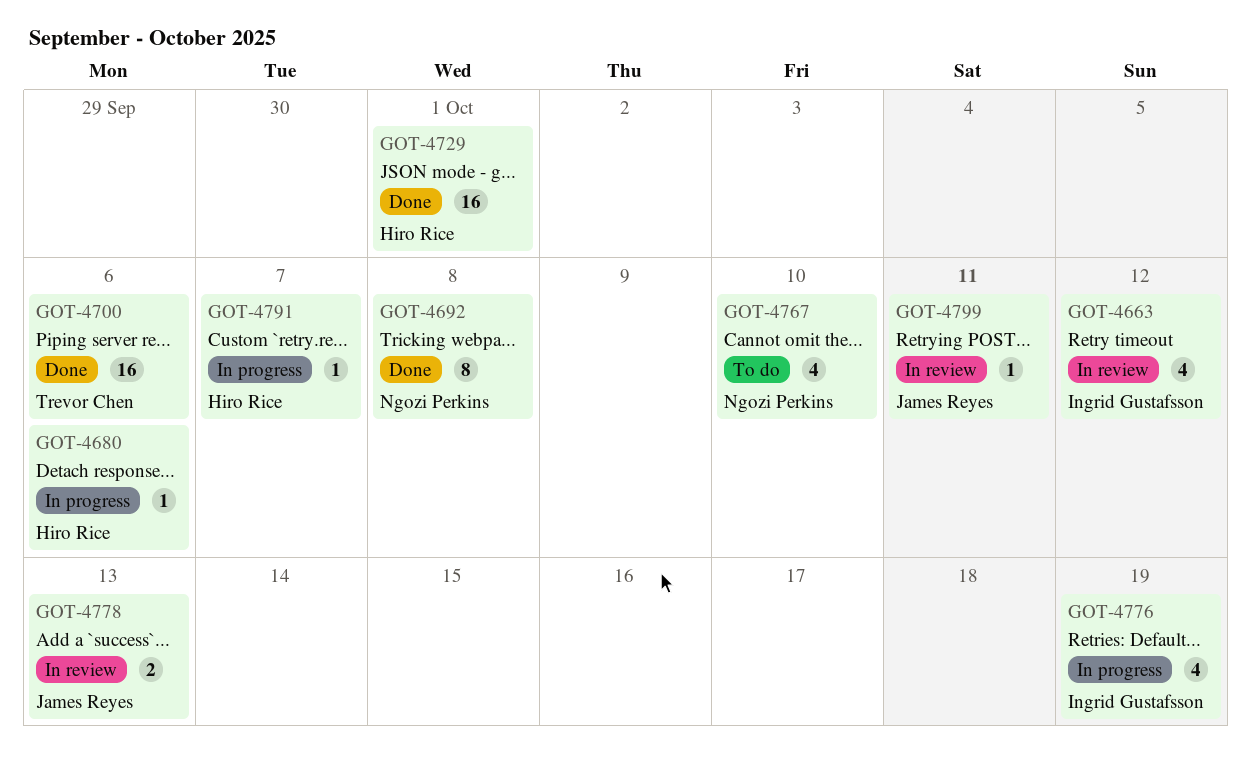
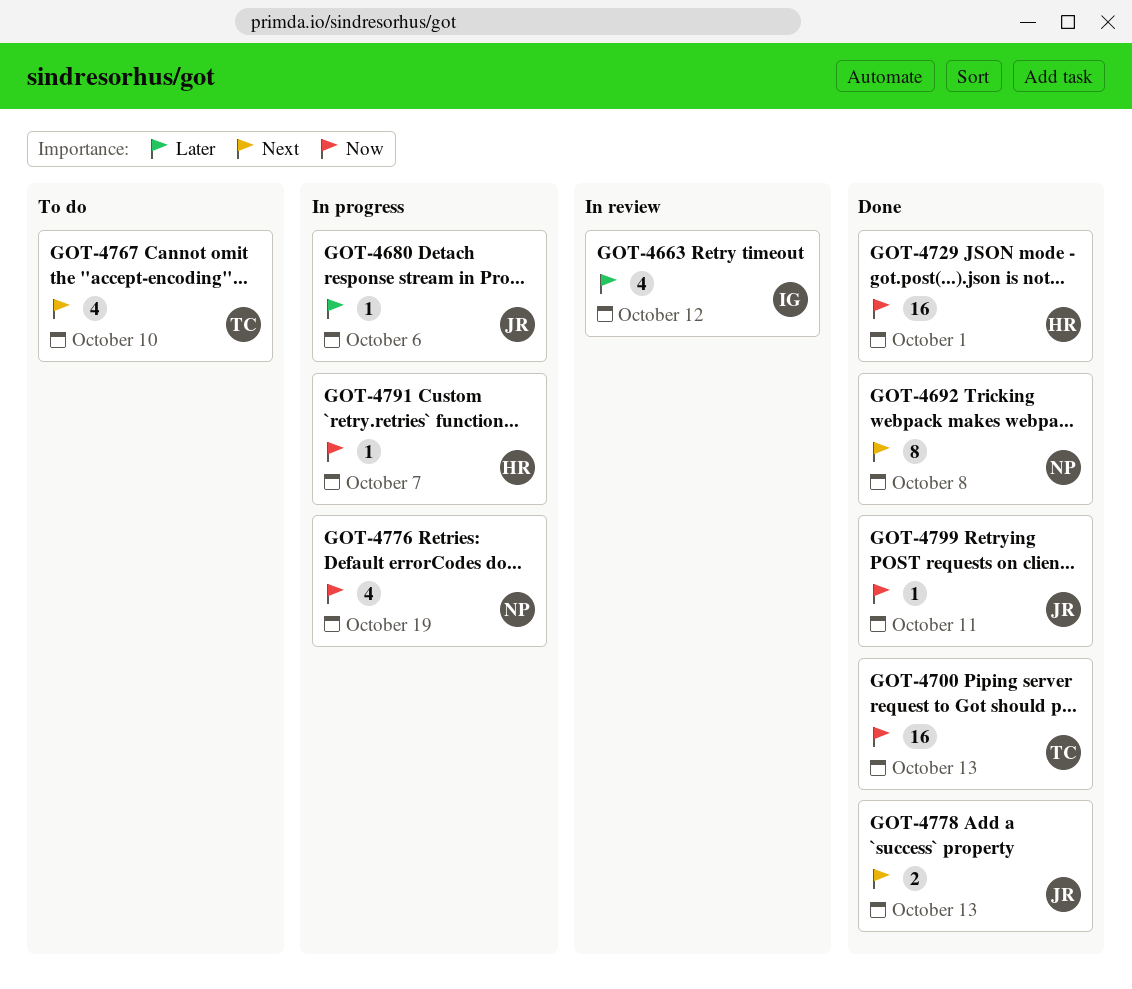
GOT-4680, owner: Hiro Rice -> James Reyes
GOT-4700, due: Oct 6 -> Oct 13
GOT-4767, owner: Ngozi Perkins -> Trevor Chen
GOT-4776, owner: Ingrid Gustafsson -> Ngozi Perkins
GOT-4778, status: In review -> Done
GOT-4799, status: In review -> Done

